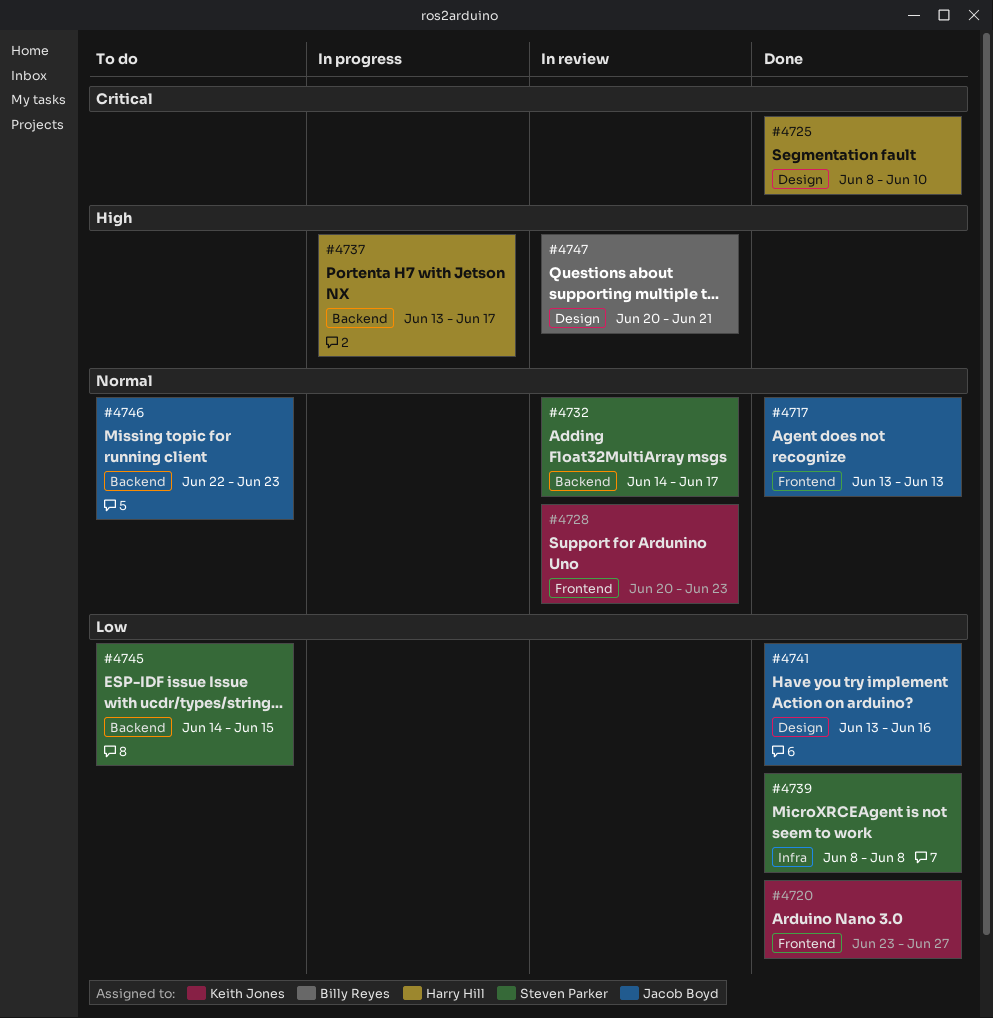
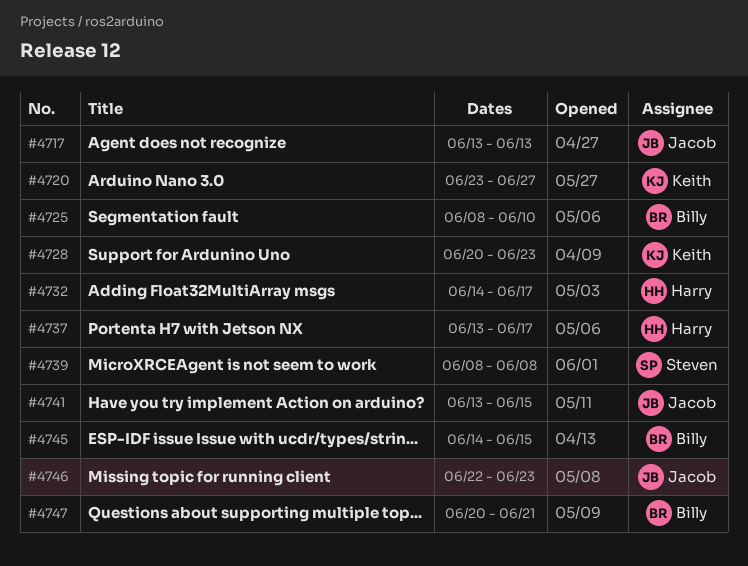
#4725, owner: Harry Hill -> Billy Reyes
#4732, owner: Steven Parker -> Harry Hill
#4741, due: Jun 16 -> Jun 15
#4745, owner: Steven Parker -> Billy Reyes

